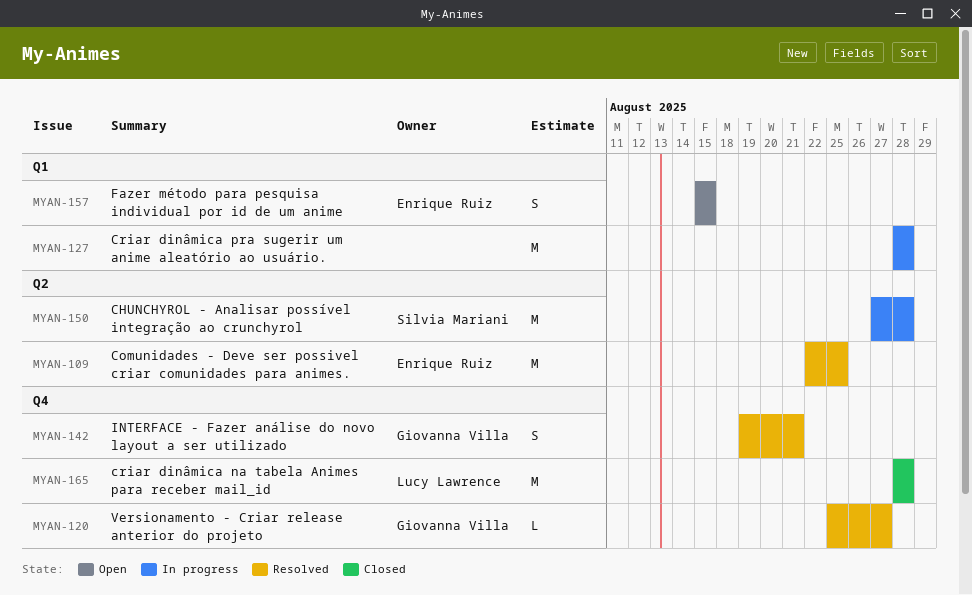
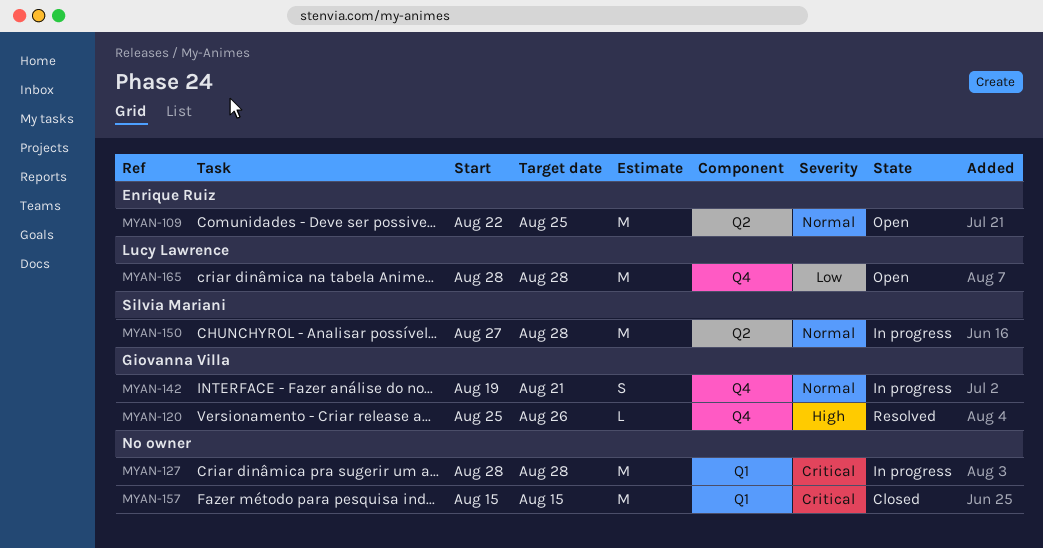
MYAN-109, status: Resolved -> Open
MYAN-120, due: Aug 27 -> Aug 26
MYAN-142, status: Resolved -> In progress
MYAN-157, status: Open -> Closed
MYAN-157, owner: Enrique Ruiz -> none
MYAN-157, estimate: S -> M
MYAN-165, status: Closed -> Open

